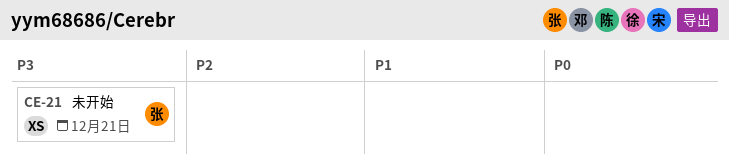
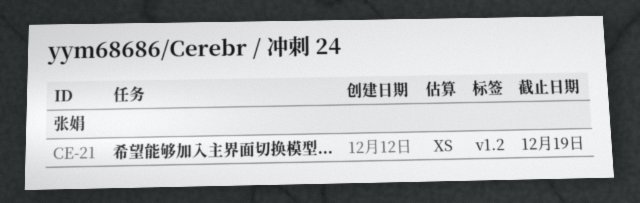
CE-21, due: Dec 21 -> Dec 19

